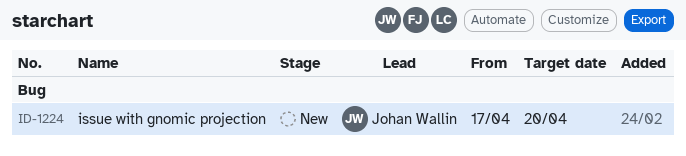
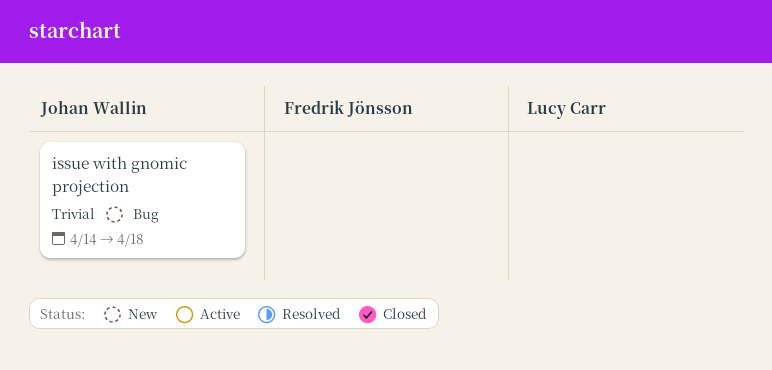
issue with gnomic projection, start: Apr 17 -> Apr 14
issue with gnomic projection, due: Apr 20 -> Apr 18

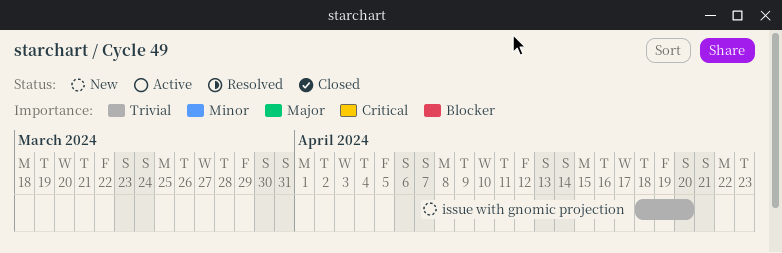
issue with gnomic projection, start: Apr 14 -> Apr 18
issue with gnomic projection, due: Apr 18 -> Apr 20

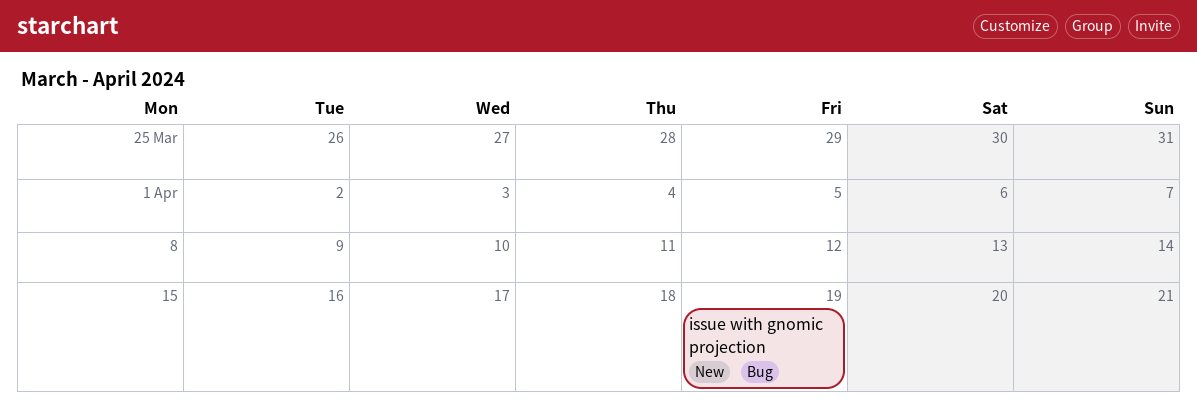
issue with gnomic projection, due: Apr 20 -> Apr 19

